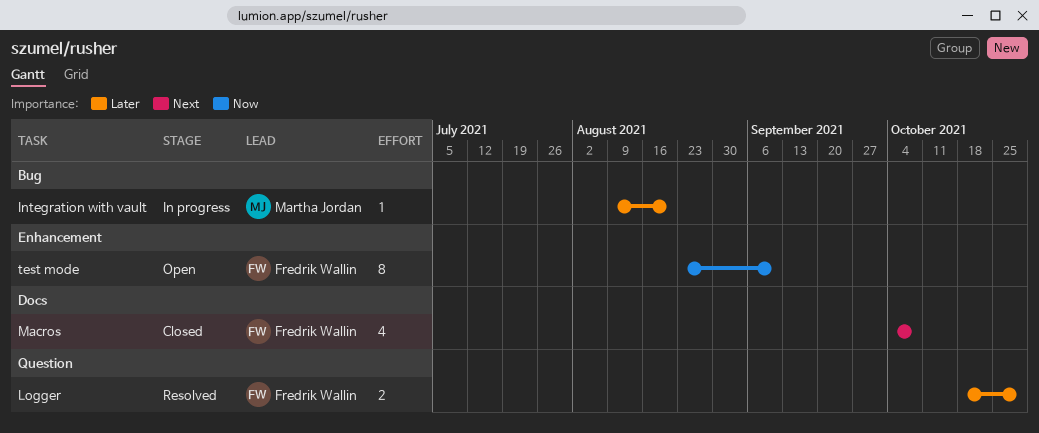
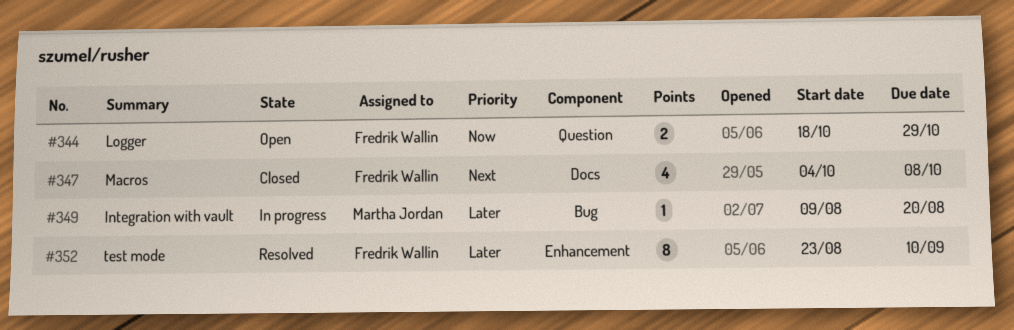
Logger, status: Resolved -> Open
Logger, priority: Later -> Now
test mode, status: Open -> Resolved
test mode, priority: Now -> Later

